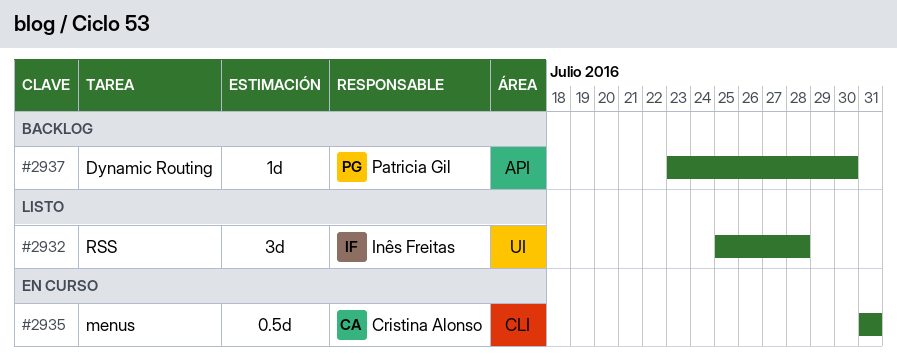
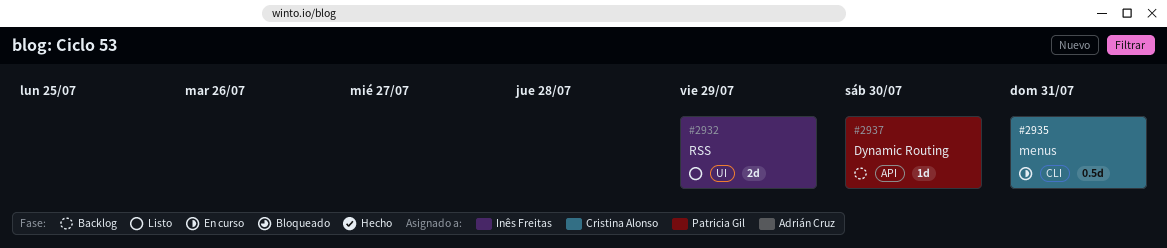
#2932, estimate: 3d -> 2d
#2932, due: Jul 28 -> Jul 29

